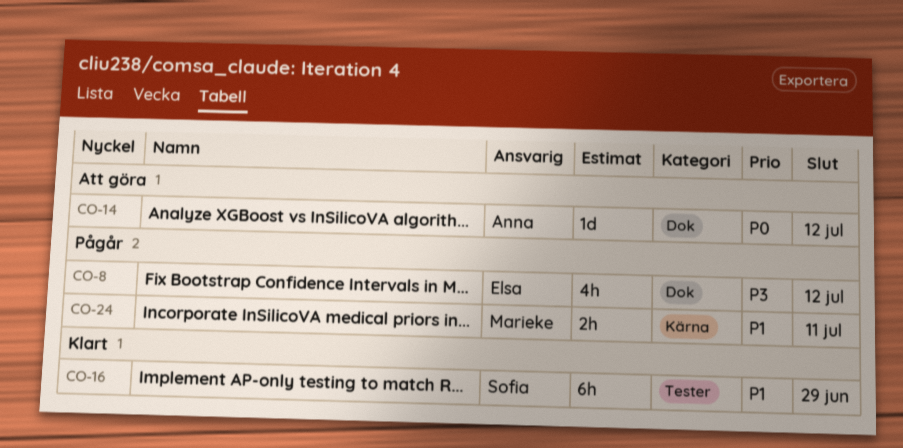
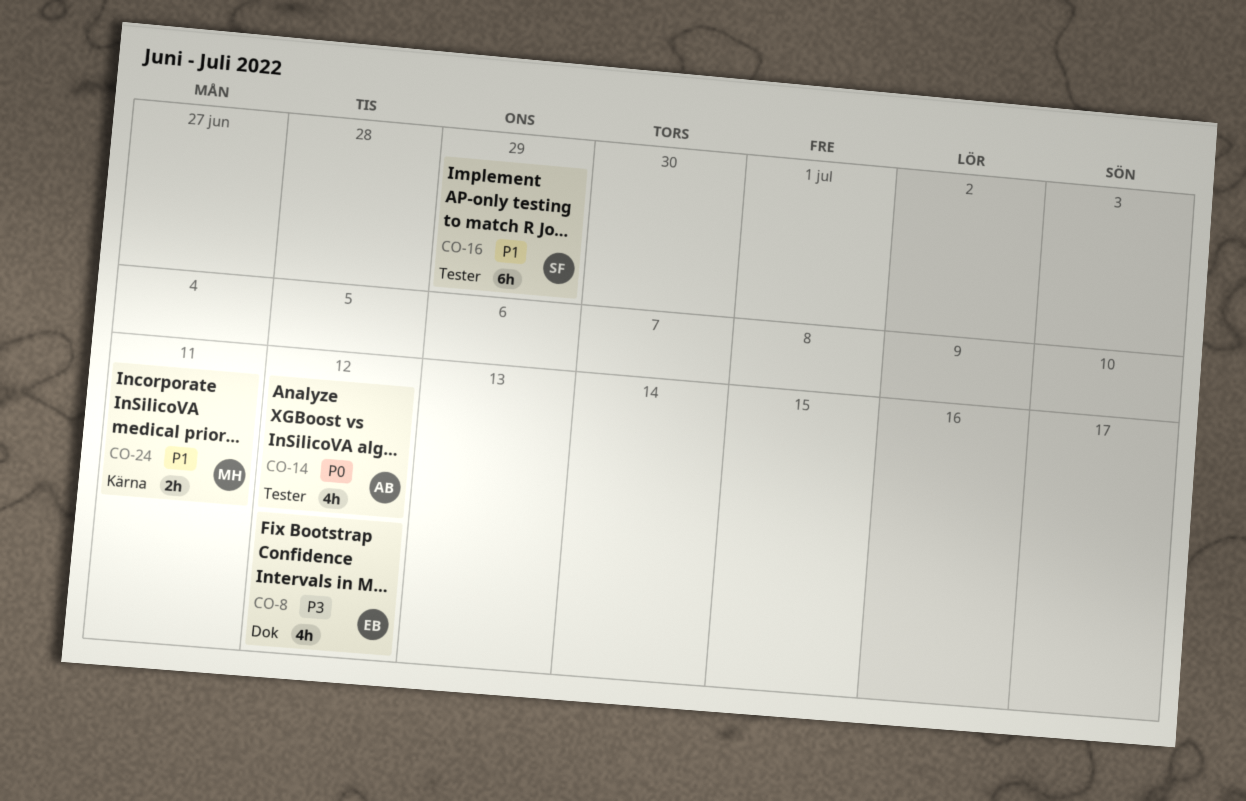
CO-14, label: Dok -> Tester
CO-14, estimate: 1d -> 4h

